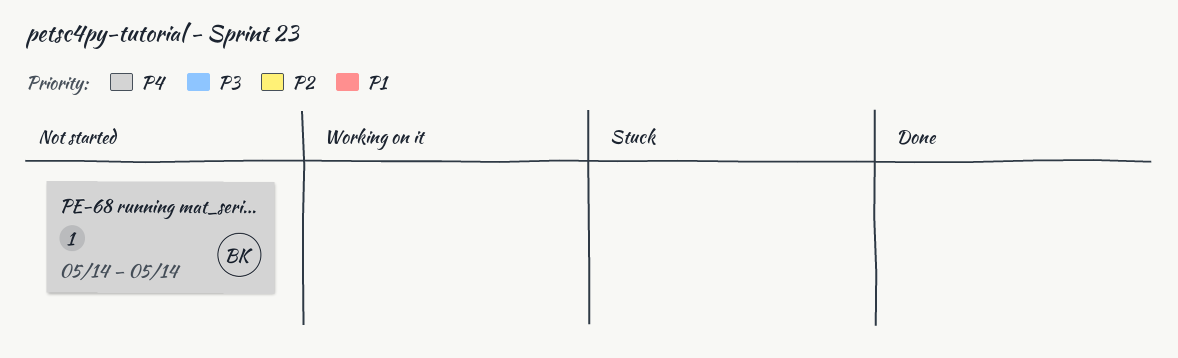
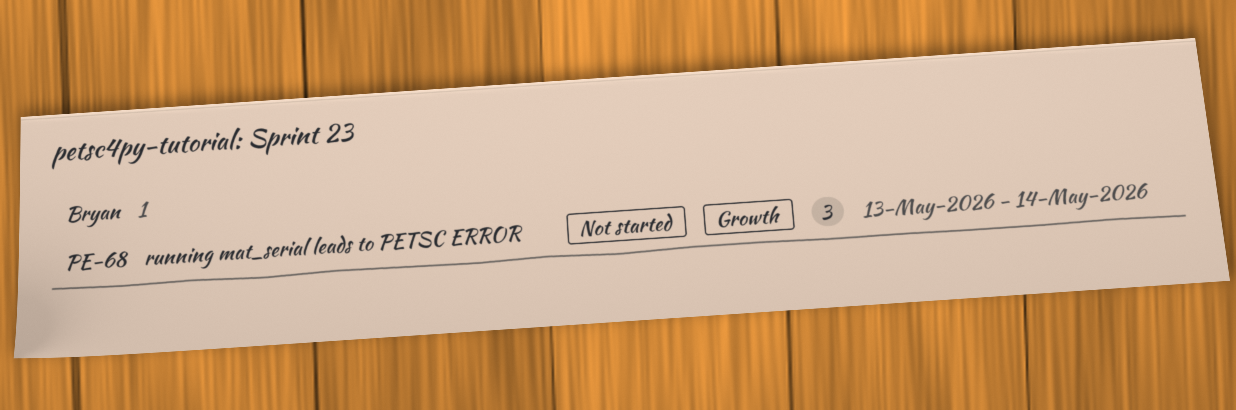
PE-68, estimate: 1 -> 3
PE-68, start: May 14 -> May 13

